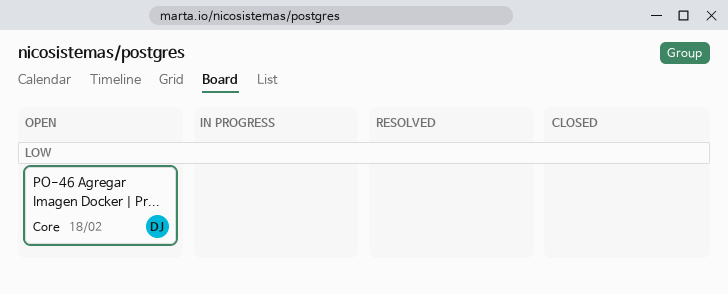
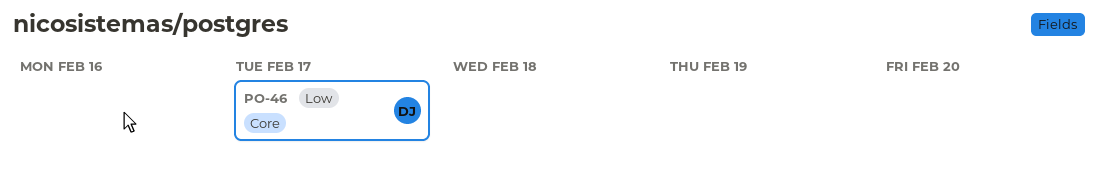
PO-46, due: Feb 18 -> Feb 17

